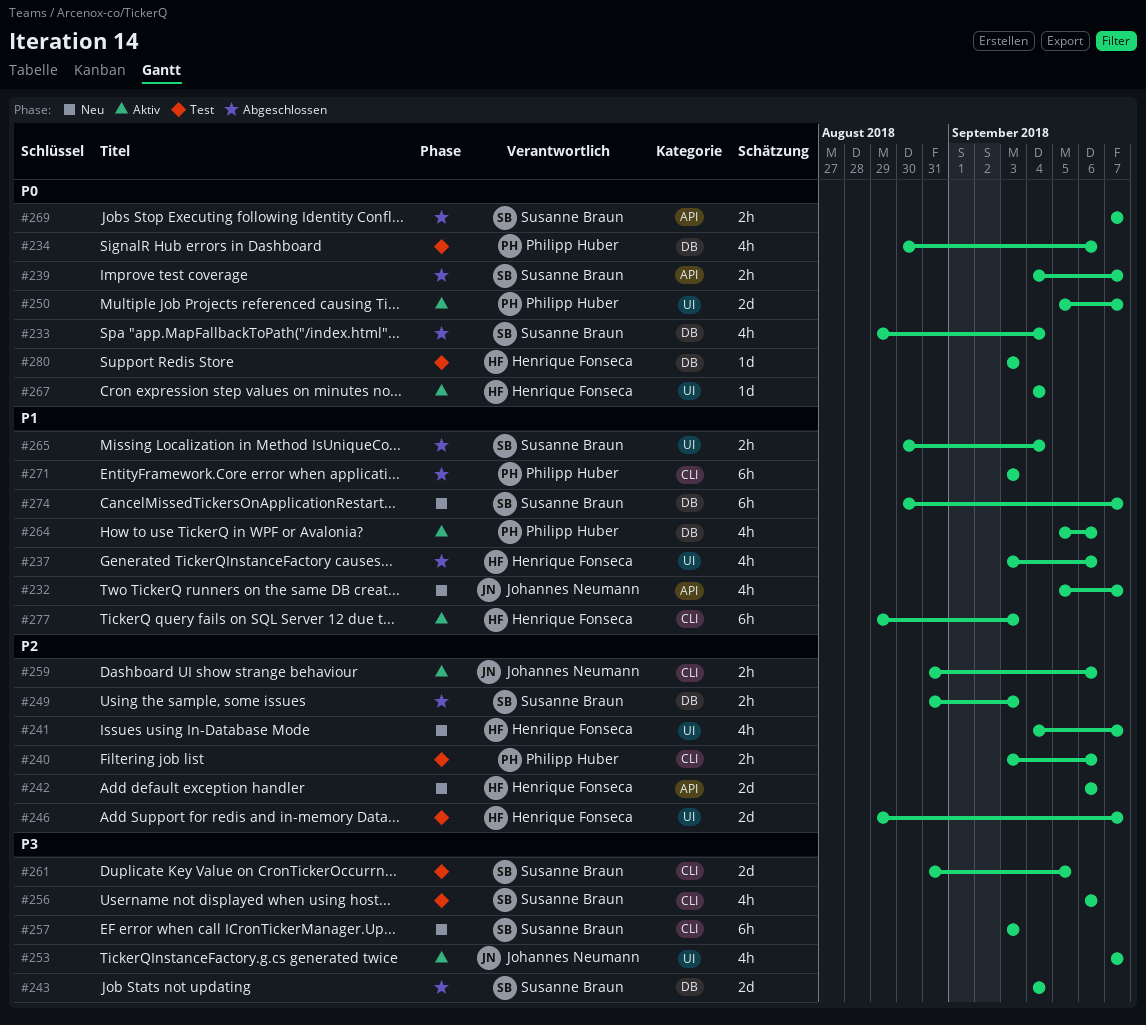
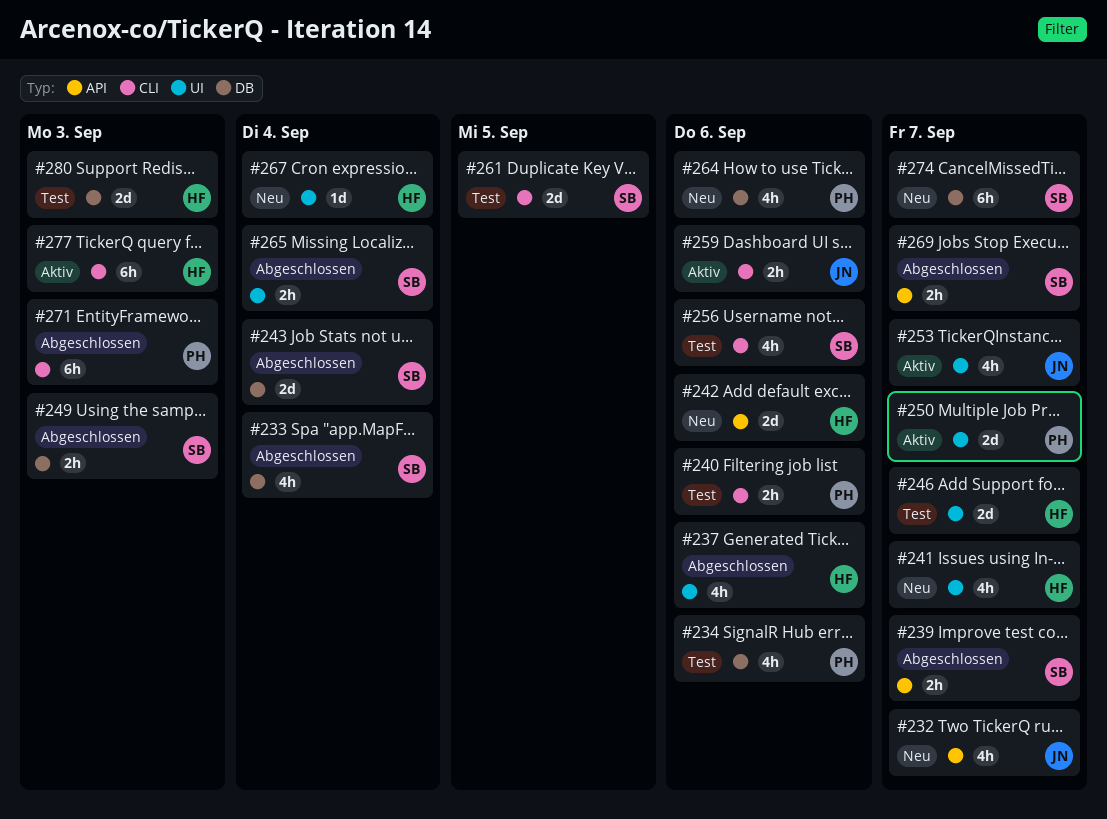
#257: present -> none
#264, status: Aktiv -> Neu
#267, status: Aktiv -> Neu
#280, estimate: 1d -> 2d

